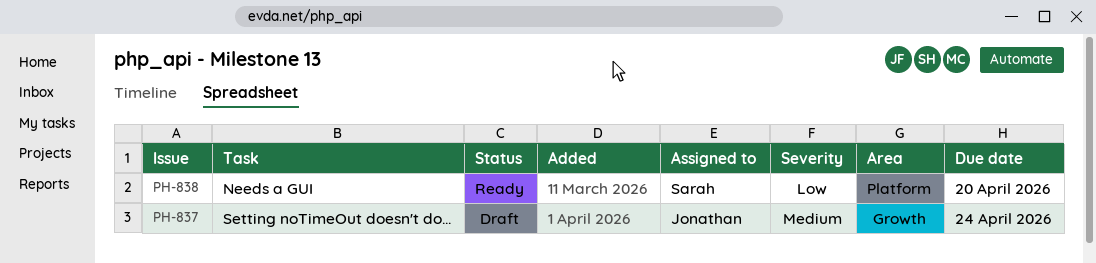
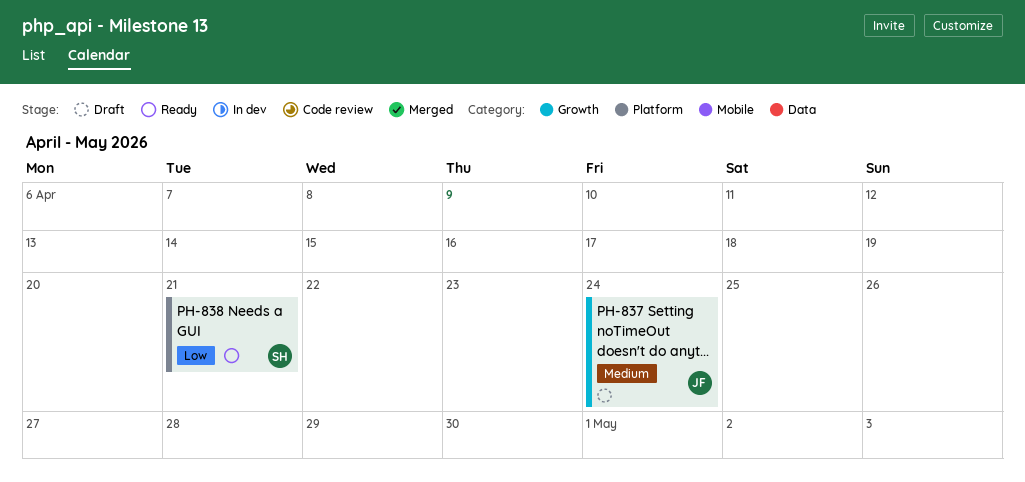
PH-838, due: Apr 20 -> Apr 21

